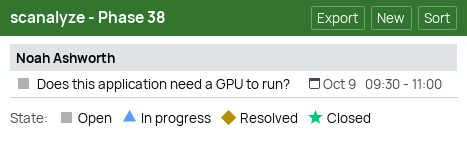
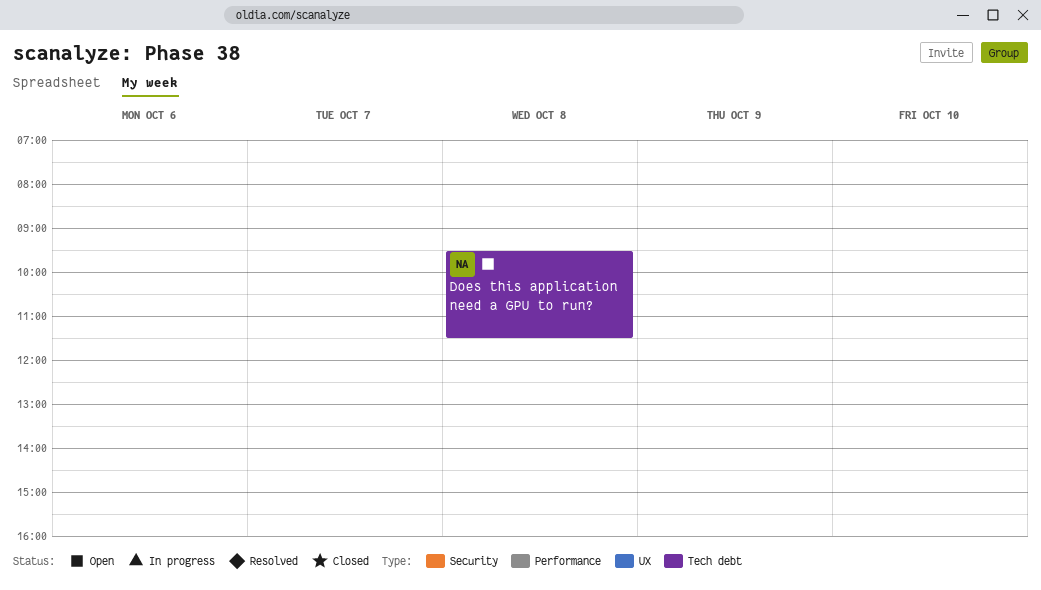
Does this application need a GPU to run?, day: Oct 9 -> Oct 8
Does this application need a GPU to run?, ends: 11:00 -> 11:30

